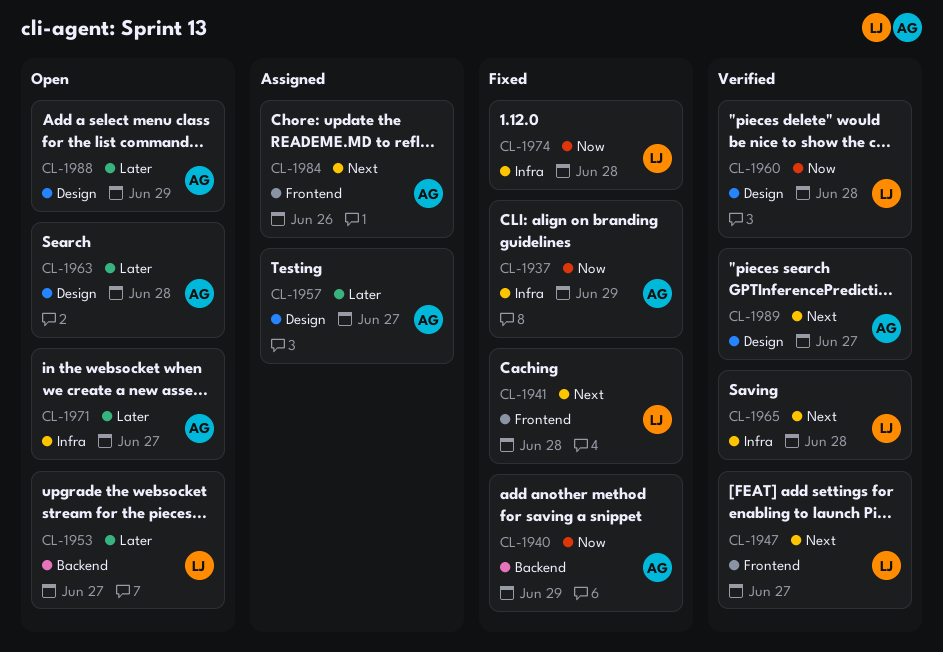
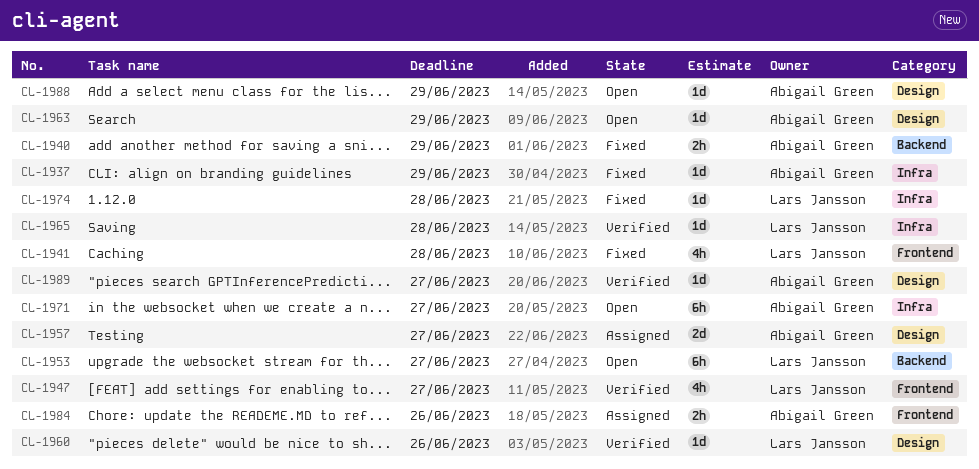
CL-1960, due: Jun 28 -> Jun 26
CL-1963, due: Jun 28 -> Jun 29

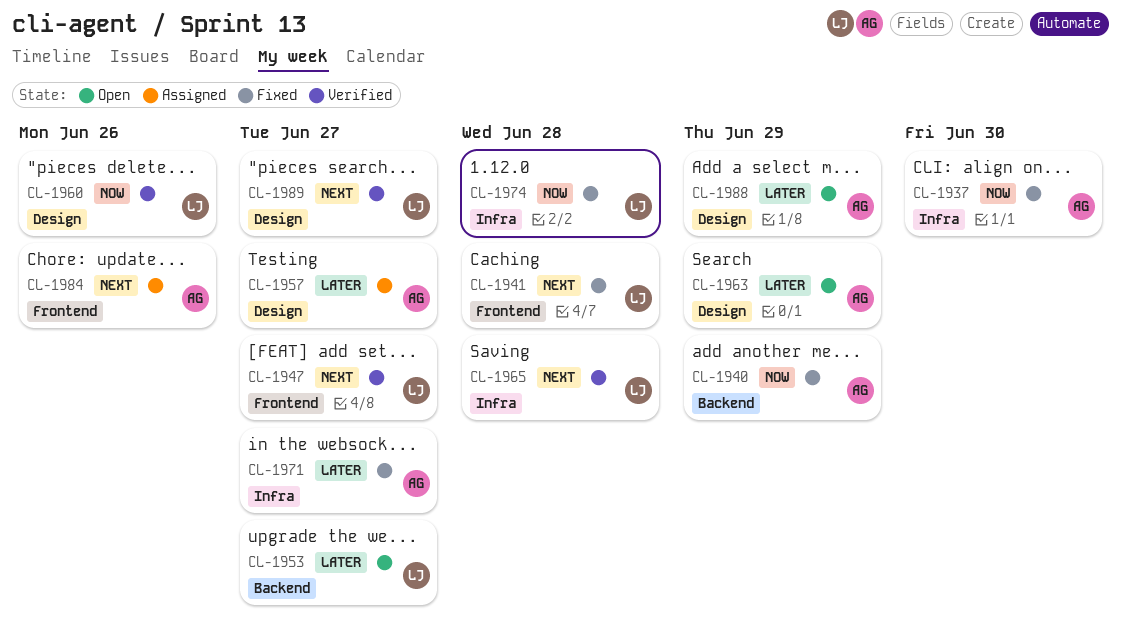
CL-1937, due: Jun 29 -> Jun 30
CL-1971, status: Open -> Fixed
CL-1989, owner: Abigail Green -> Lars Jansson

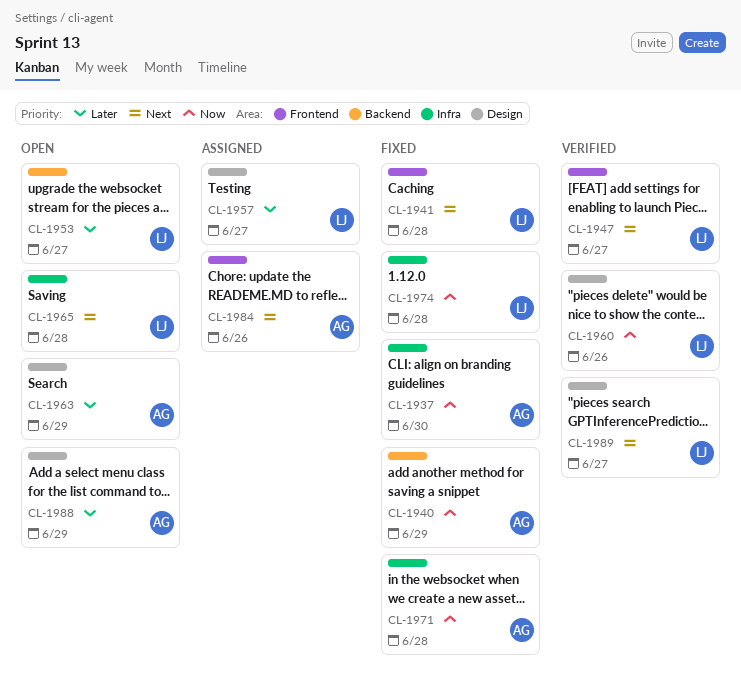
CL-1957, owner: AG -> LJ
CL-1965, status: Verified -> Open
CL-1971, priority: Later -> Now
CL-1971, due: Jun 27 -> Jun 28

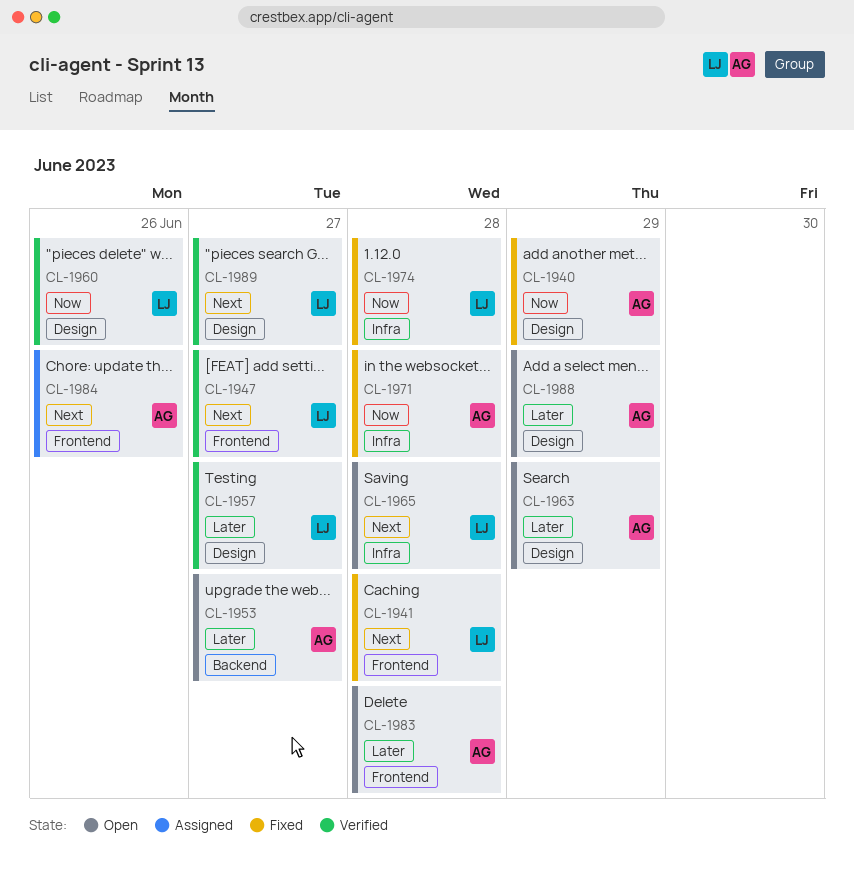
CL-1937: present -> none
CL-1940, label: Backend -> Design
CL-1953, owner: LJ -> AG
CL-1957, status: Assigned -> Verified
CL-1983: none -> present

